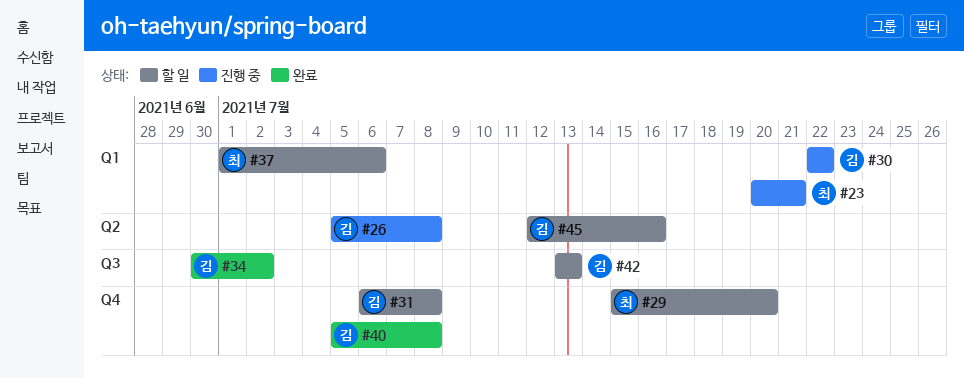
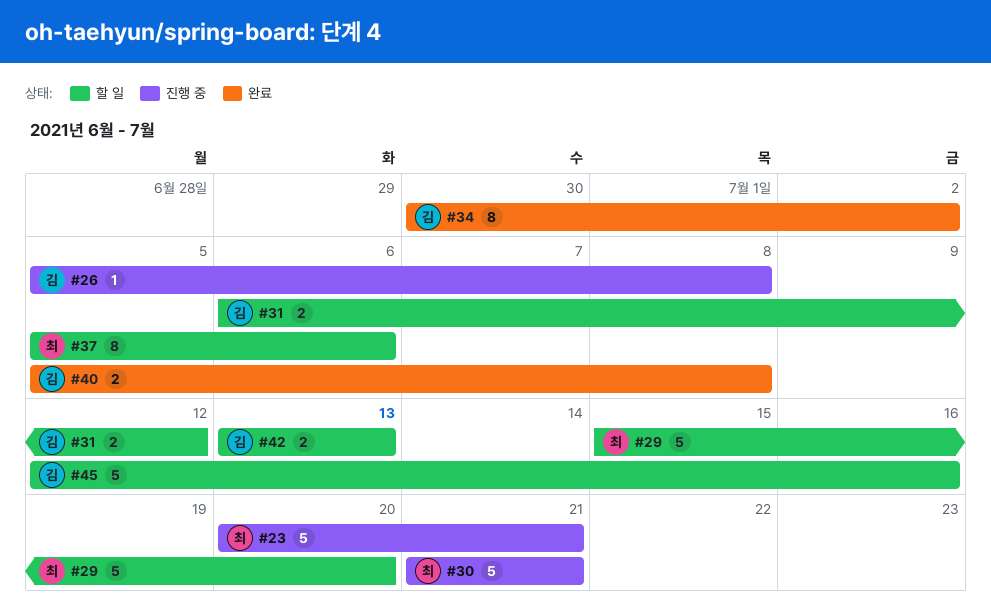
#30, owner: 김 -> 최
#30, start: Jul 22 -> Jul 21
#30, due: Jul 22 -> Jul 21
#31, due: Jul 8 -> Jul 12
#37, start: Jul 1 -> Jul 5

